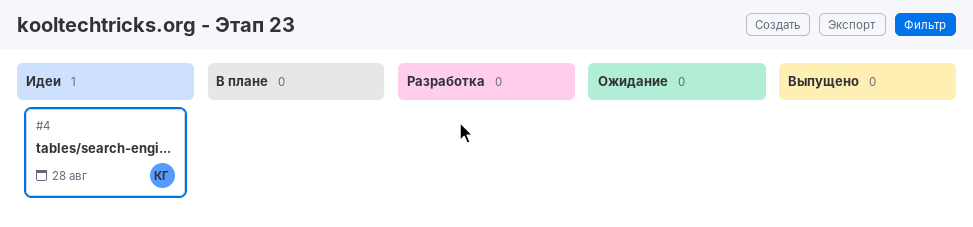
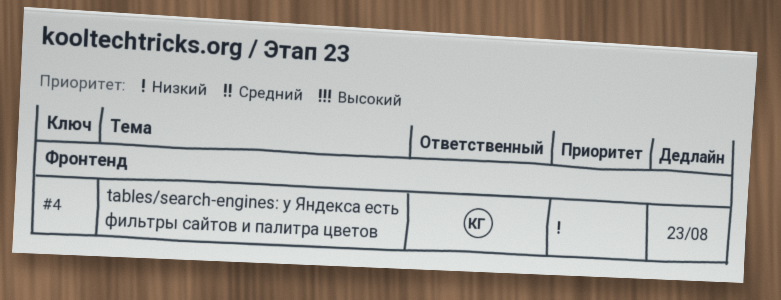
#4, due: Aug 28 -> Aug 23

